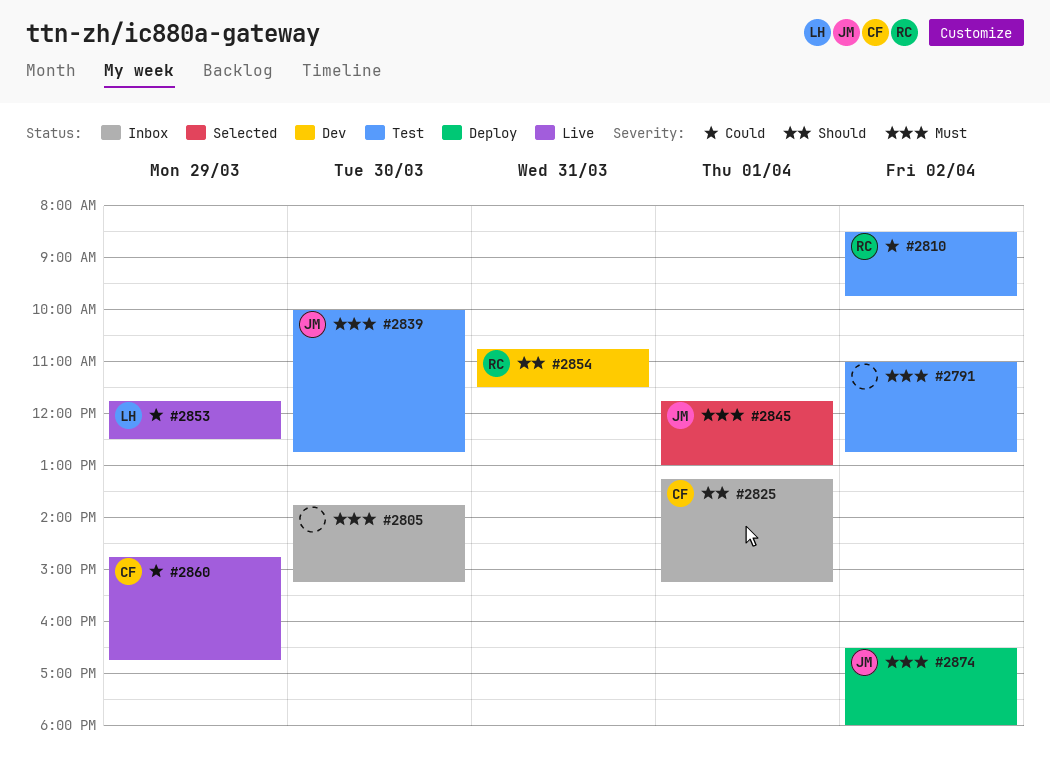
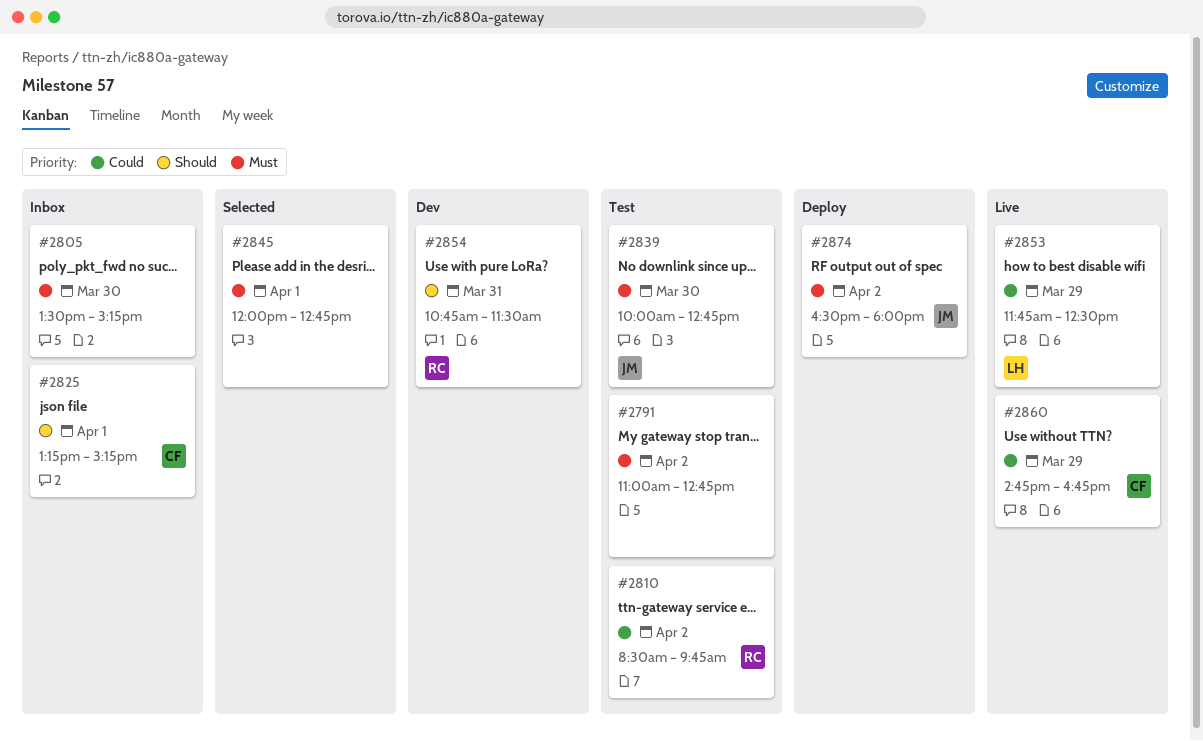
#2805, begins: 13:45 -> 13:30
#2845, owner: JM -> none
#2845, begins: 11:45 -> 12:00
#2845, ends: 13:00 -> 12:45

